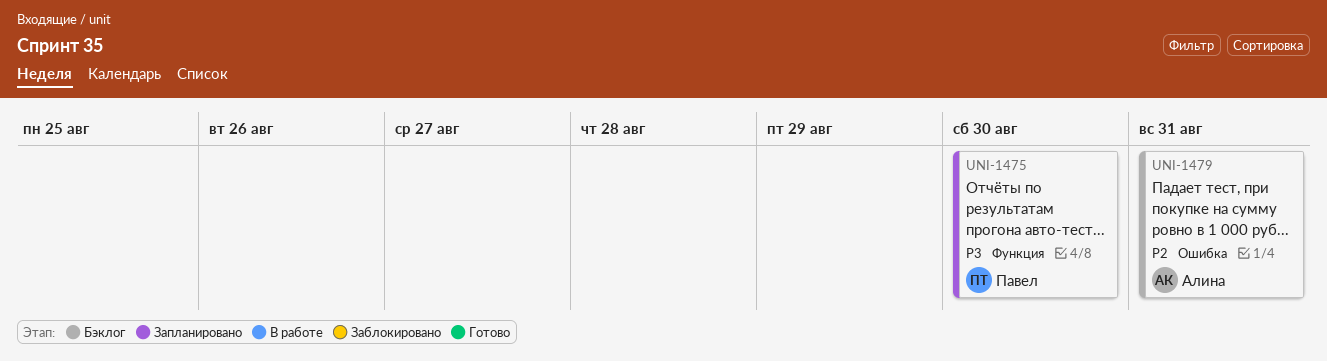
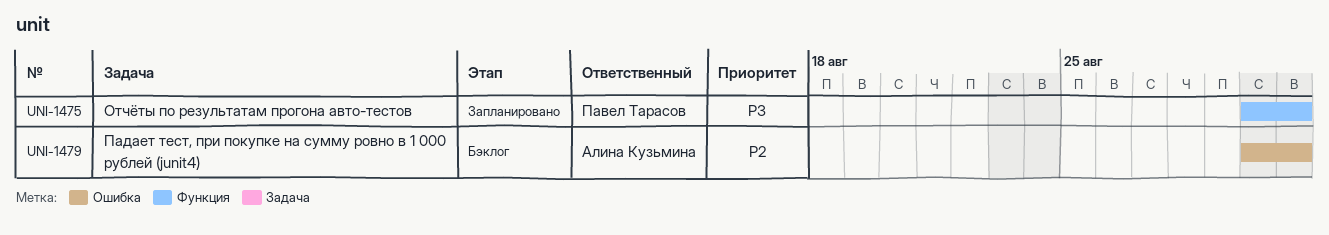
UNI-1475, due: Aug 30 -> Aug 31

